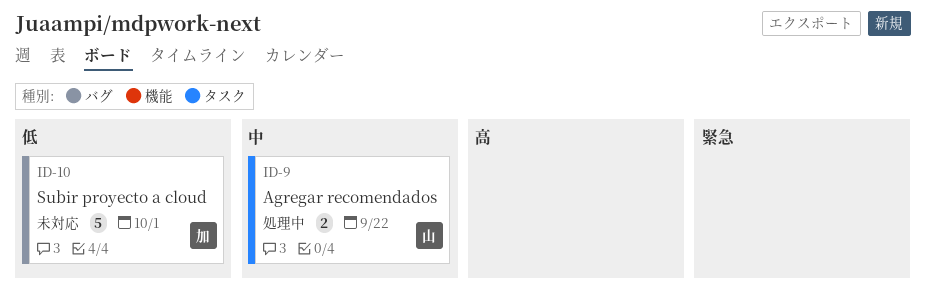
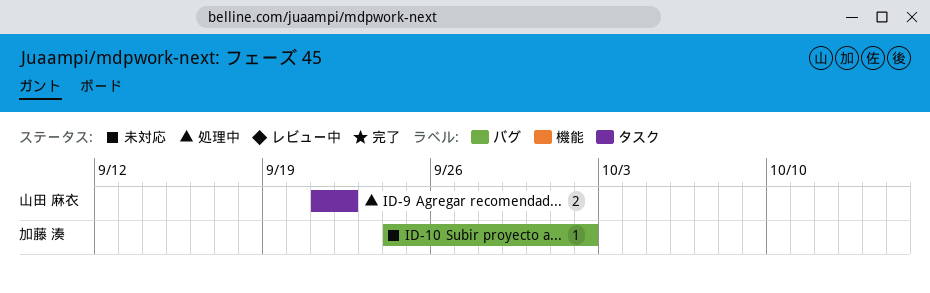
ID-10, estimate: 5 -> 1
ID-10, due: Oct 1 -> Oct 2

